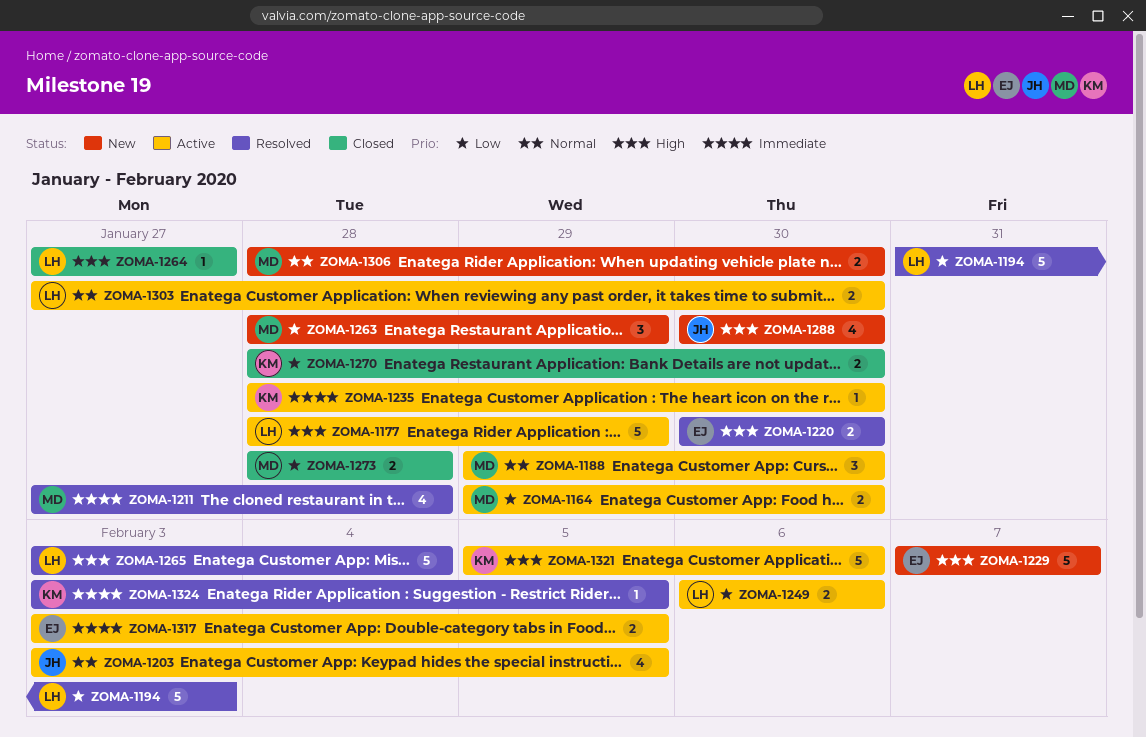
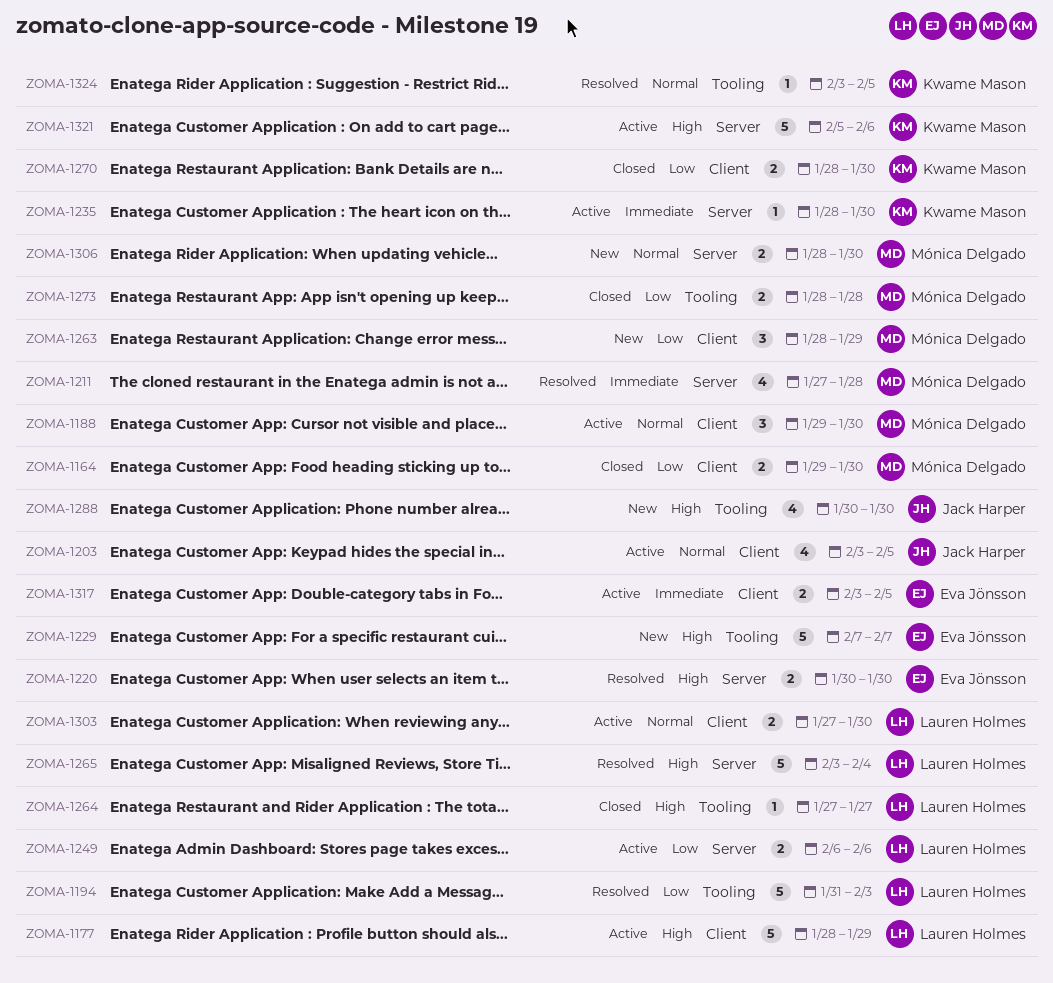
ZOMA-1164, status: Active -> Closed
ZOMA-1324, priority: Immediate -> Normal

